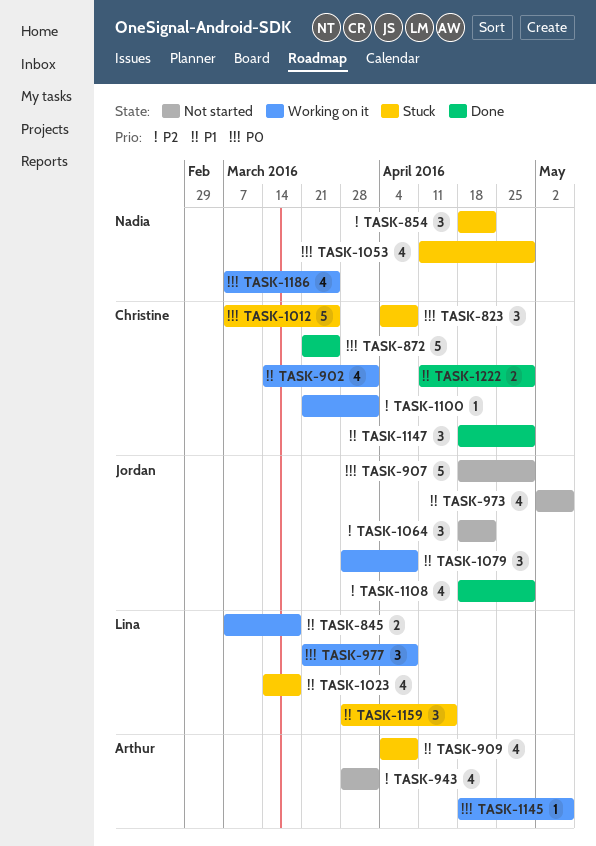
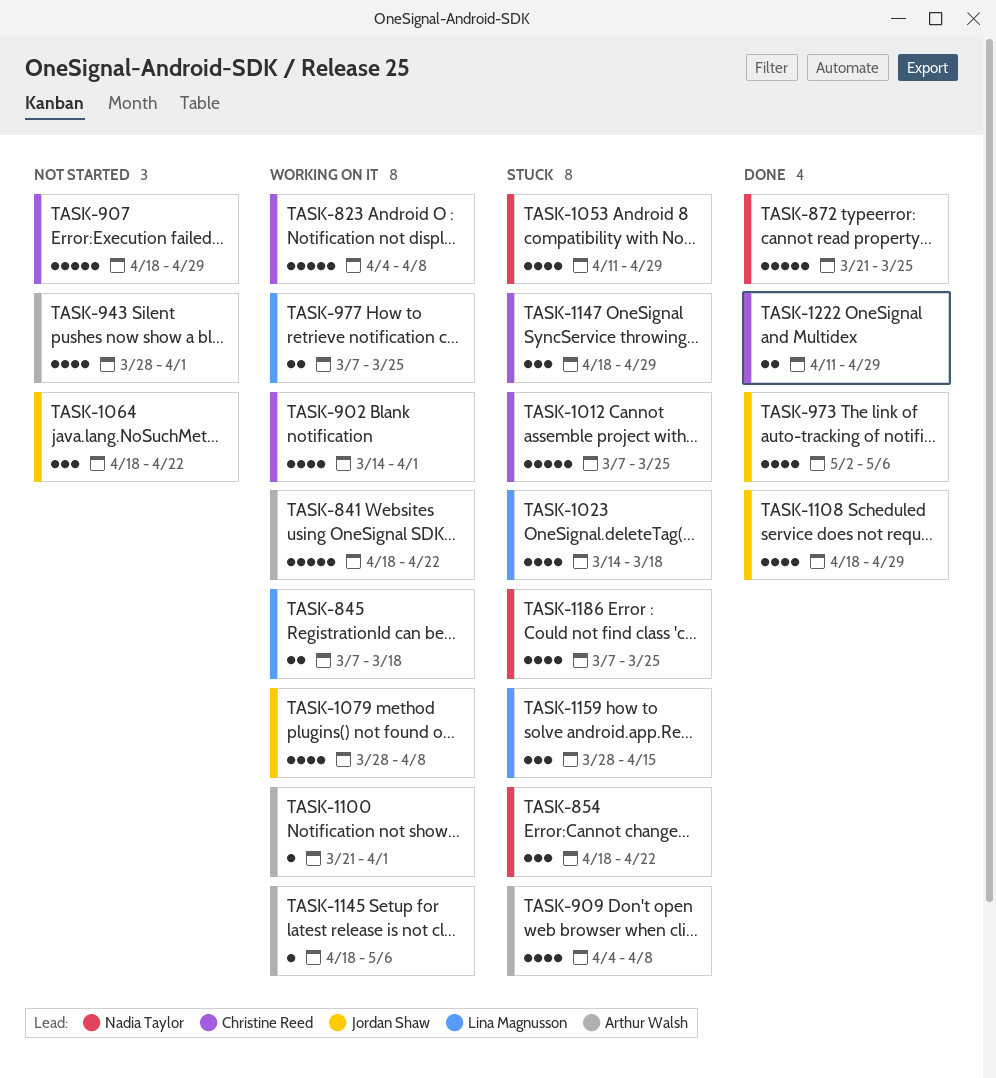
TASK-823, status: Stuck -> Working on it
TASK-823, estimate: 3 -> 5
TASK-841: none -> present
TASK-872, owner: Christine Reed -> Nadia Taylor
TASK-907, owner: Jordan Shaw -> Christine Reed
TASK-973, status: Not started -> Done
TASK-977, estimate: 3 -> 2
TASK-977, start: Mar 21 -> Mar 7
TASK-977, due: Apr 8 -> Mar 25
TASK-1079, estimate: 3 -> 4
TASK-1100, owner: Christine Reed -> Arthur Walsh
TASK-1147, status: Done -> Stuck
TASK-1186, status: Working on it -> Stuck

